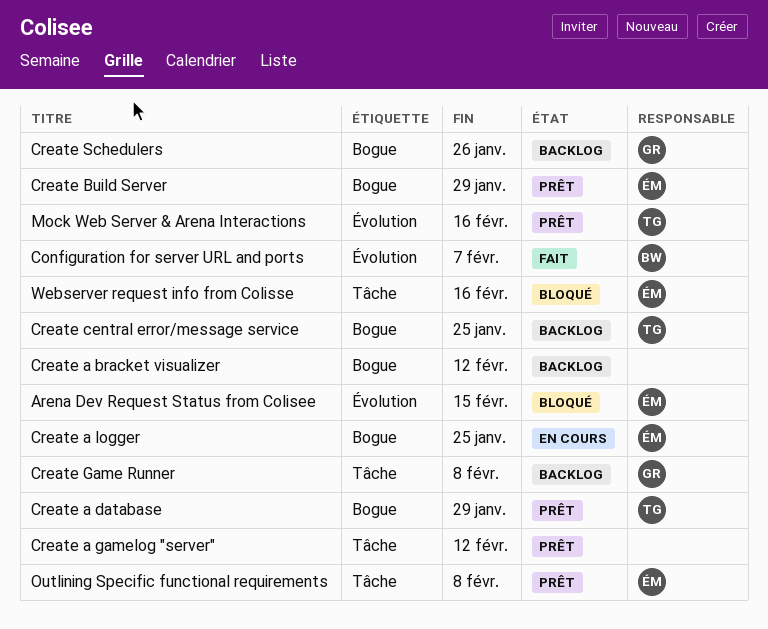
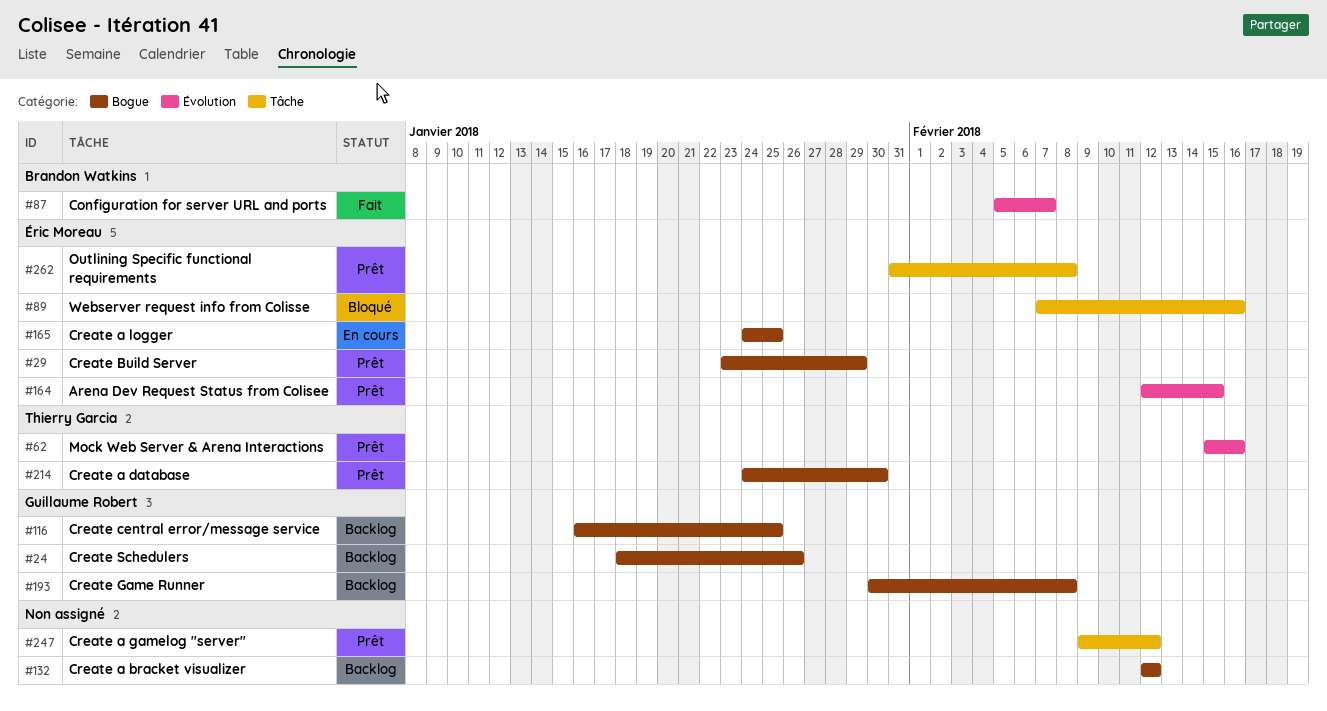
Arena Dev Request Status from Colisee, status: Bloqué -> Prêt
Create a database, due: Jan 29 -> Jan 30
Create central error/message service, owner: Thierry Garcia -> Guillaume Robert
Create Game Runner, label: Tâche -> Bogue

